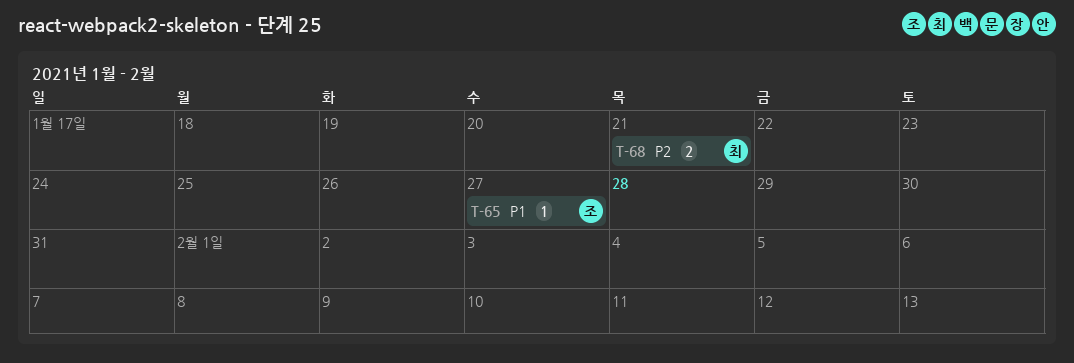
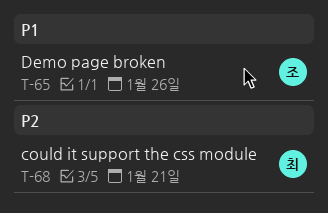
T-65, due: Jan 27 -> Jan 26

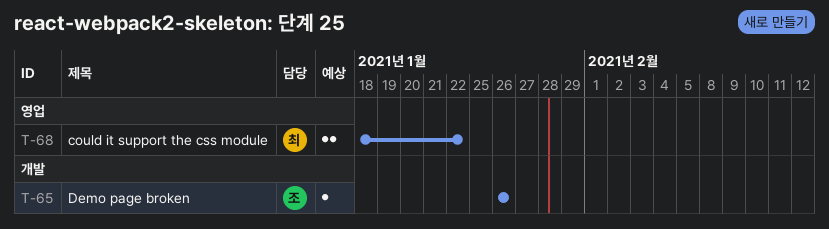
T-68, due: Jan 21 -> Jan 22

